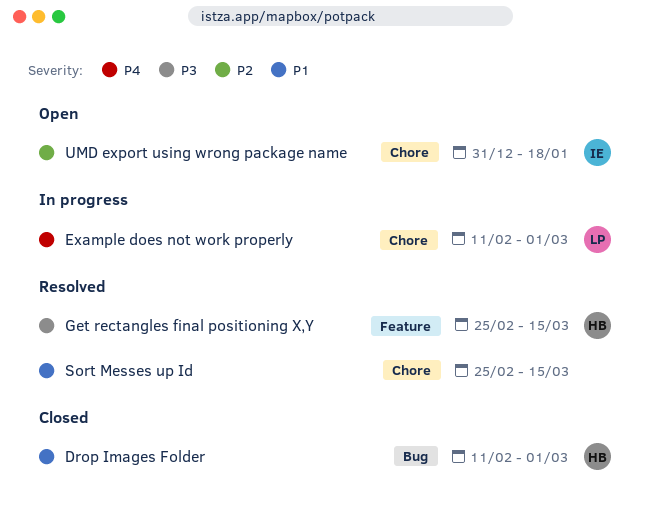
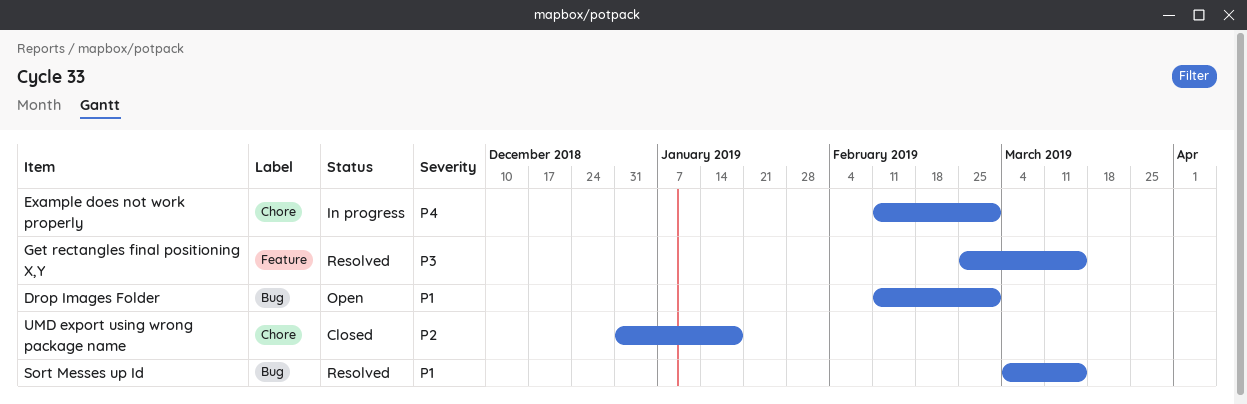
Drop Images Folder, status: Closed -> Open
Sort Messes up Id, label: Chore -> Bug
Sort Messes up Id, start: Feb 25 -> Mar 4
UMD export using wrong package name, status: Open -> Closed

